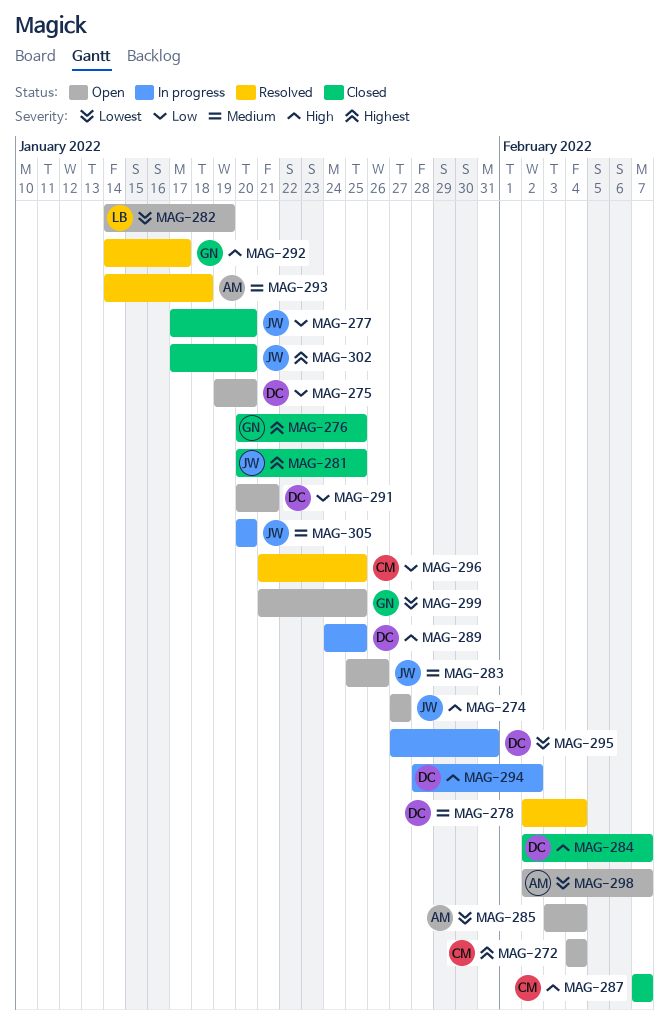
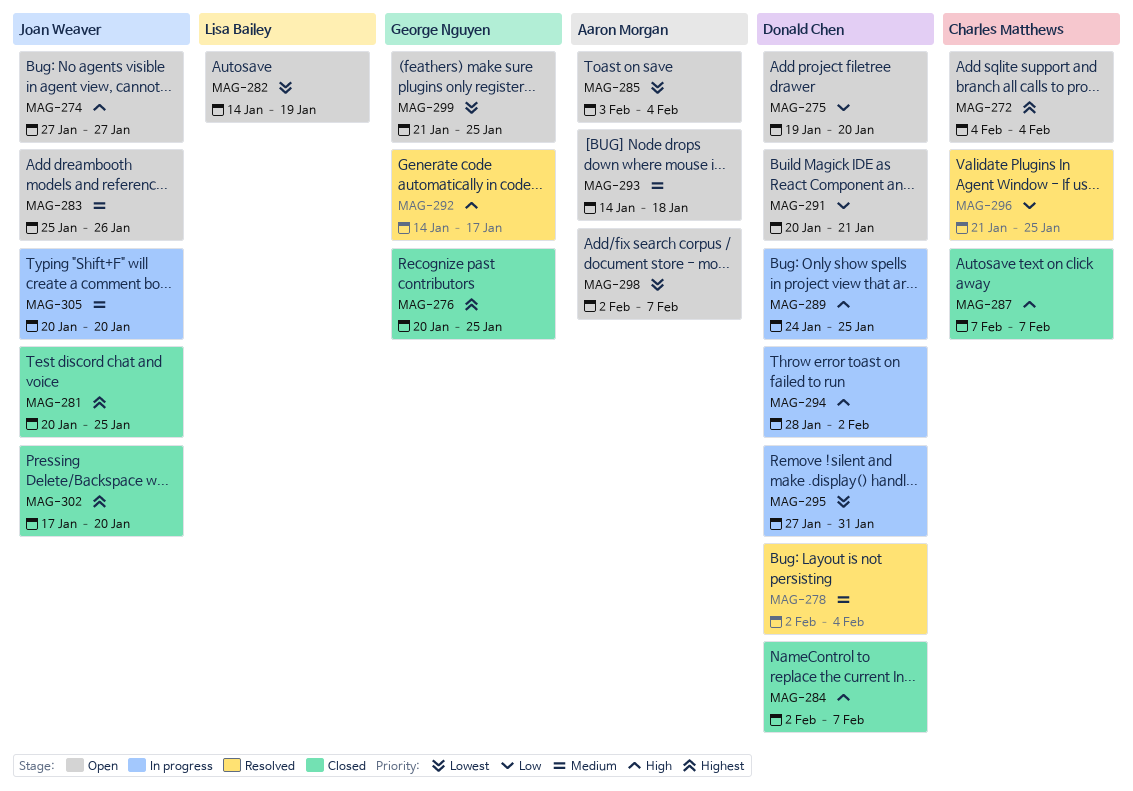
MAG-277: present -> none
MAG-293, status: Resolved -> Open

